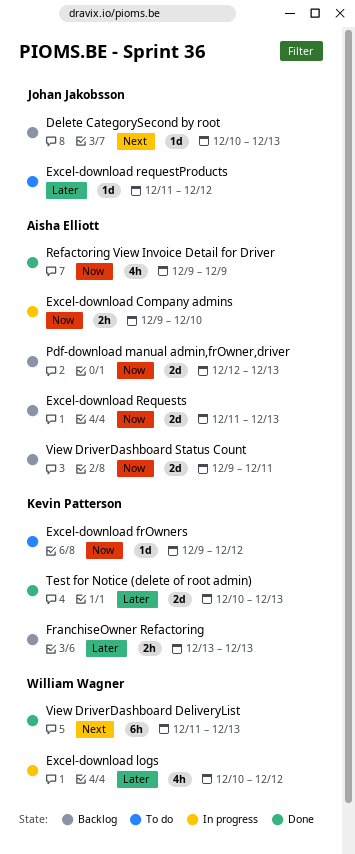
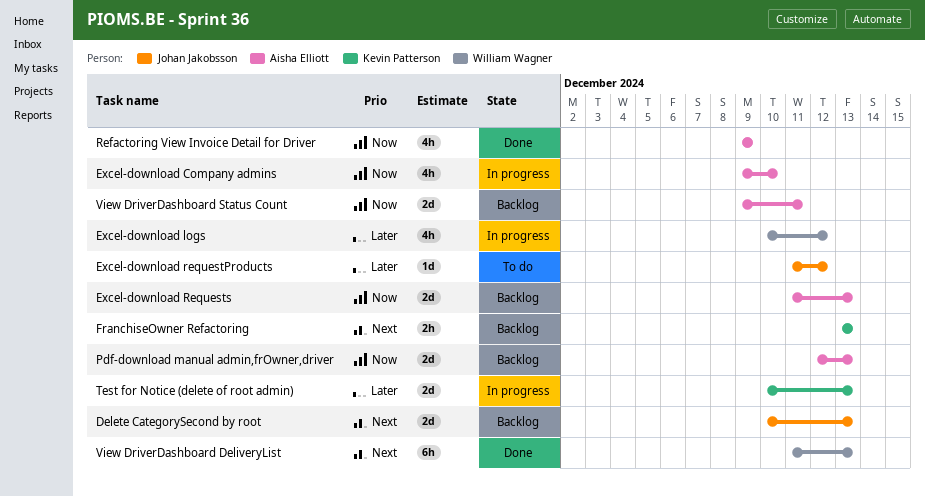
Delete CategorySecond by root, estimate: 1d -> 2d
Excel-download Company admins, estimate: 2h -> 4h
Excel-download frOwners: present -> none
FranchiseOwner Refactoring, priority: Later -> Next
Test for Notice (delete of root admin), status: Done -> In progress

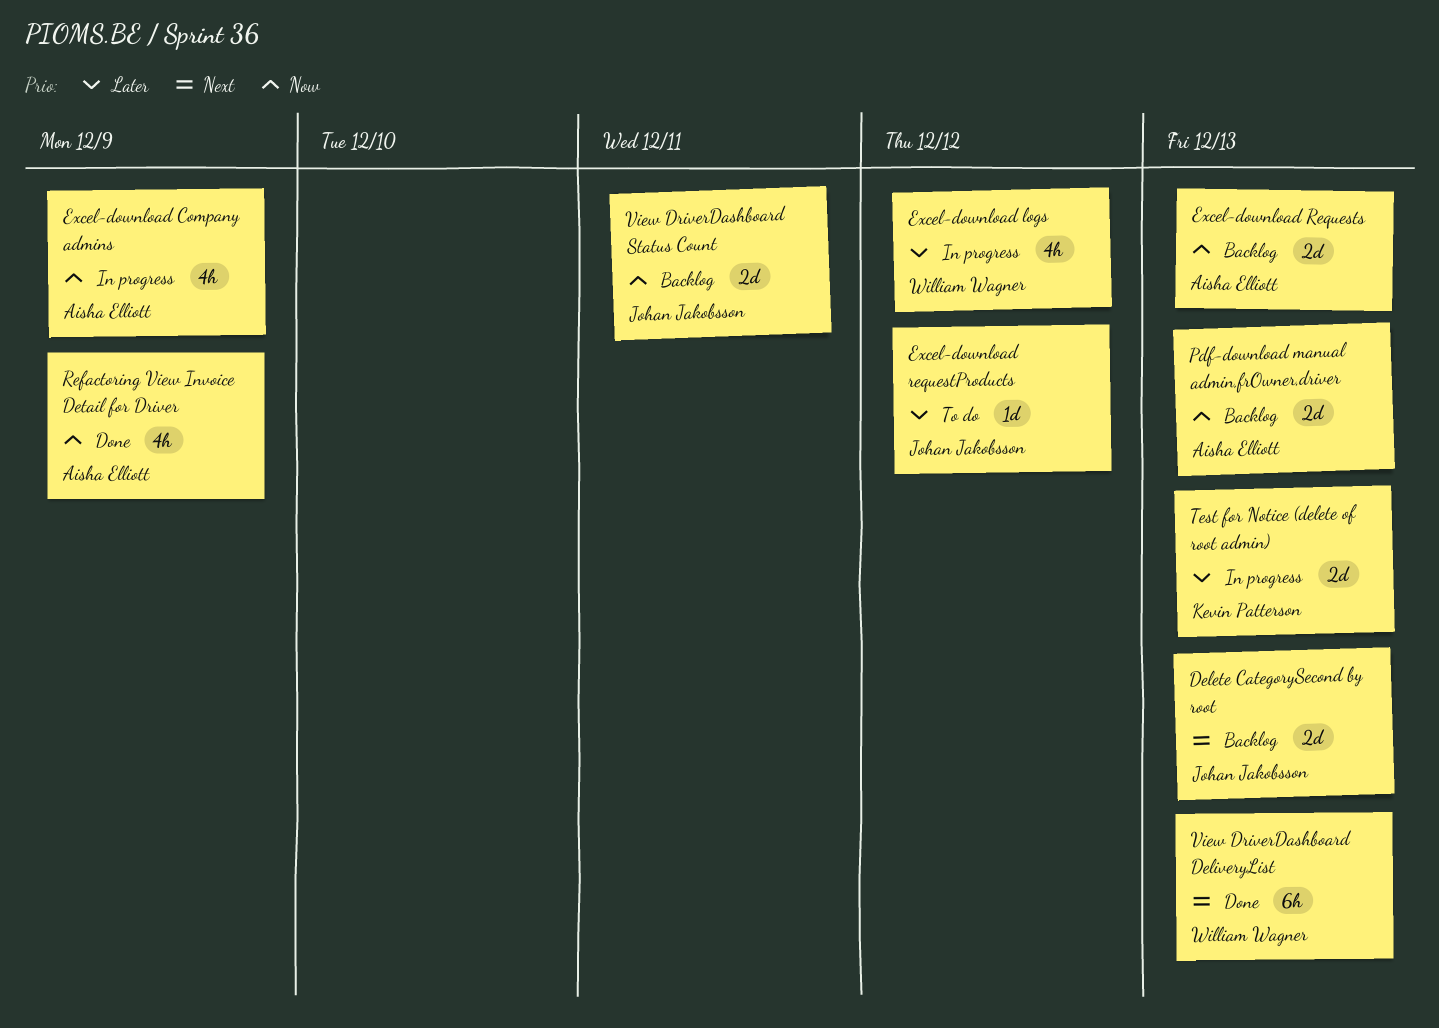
Excel-download Company admins, due: Dec 10 -> Dec 9
FranchiseOwner Refactoring: present -> none
View DriverDashboard Status Count, owner: Aisha Elliott -> Johan Jakobsson

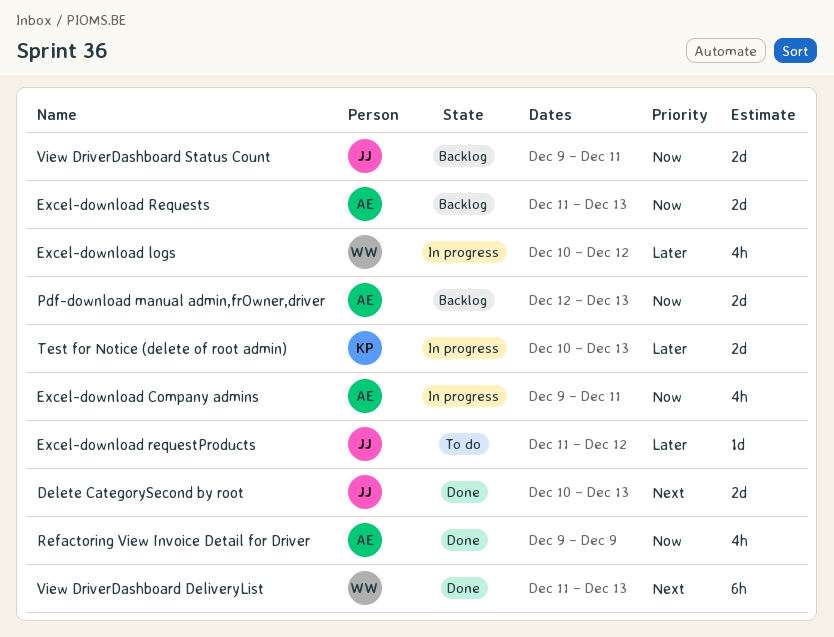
Delete CategorySecond by root, status: Backlog -> Done
Excel-download Company admins, due: Dec 9 -> Dec 11

